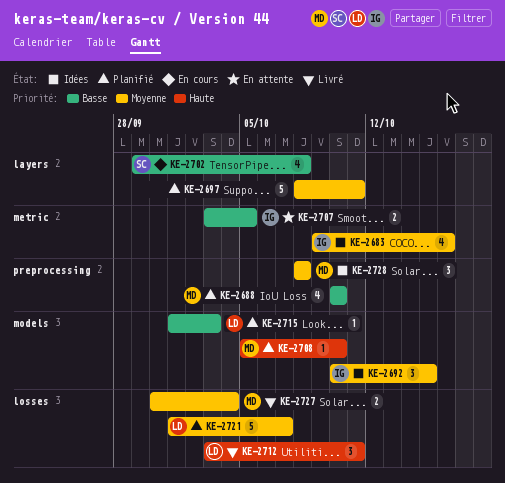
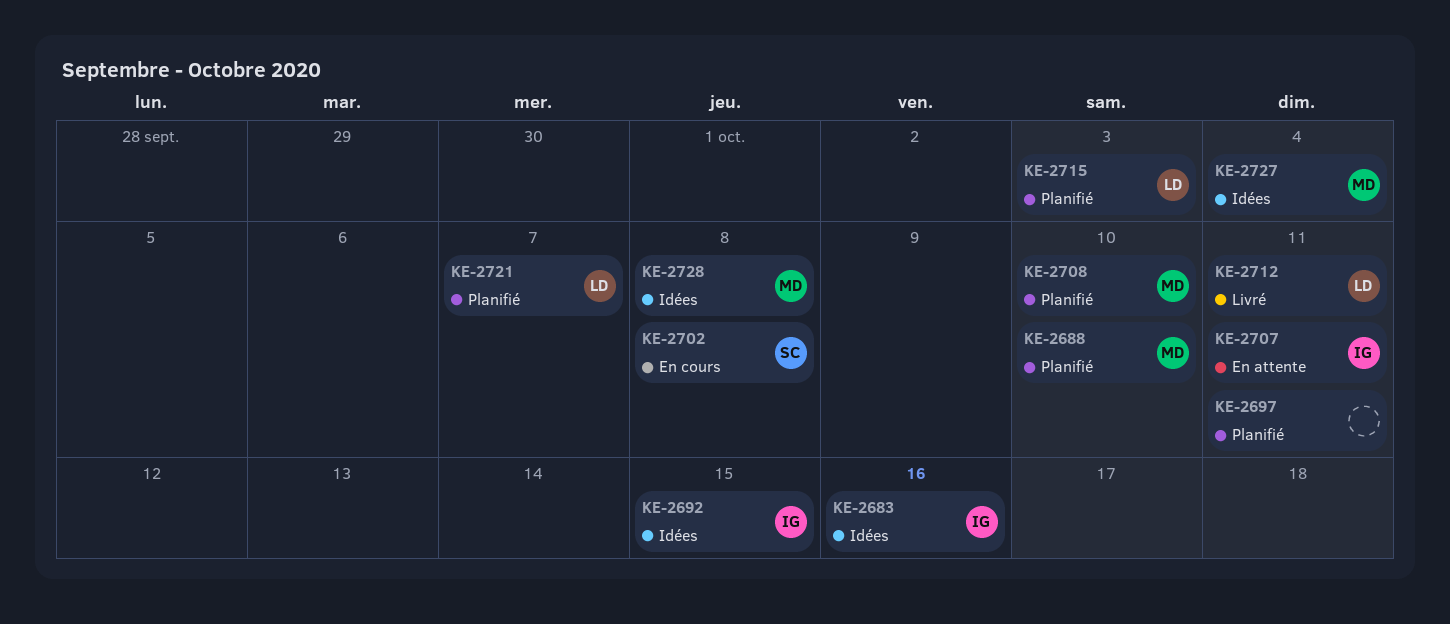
KE-2707, due: Oct 5 -> Oct 11
KE-2727, status: Livré -> Idées

